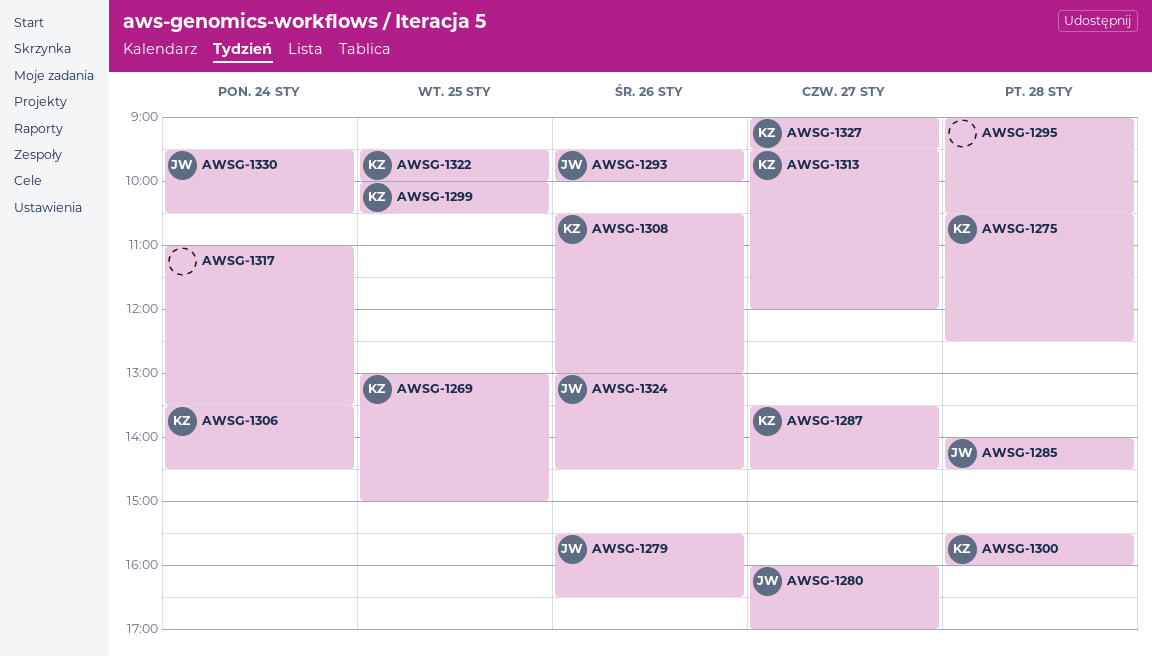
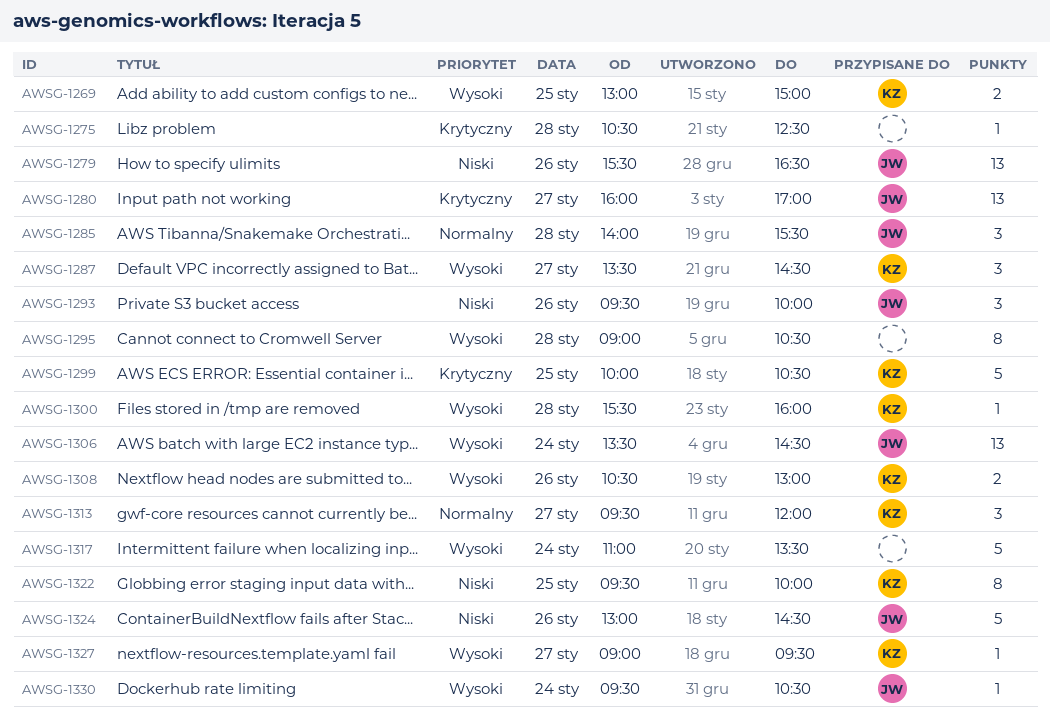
AWSG-1275, owner: KZ -> none
AWSG-1285, ends: 14:30 -> 15:30
AWSG-1306, owner: KZ -> JW

